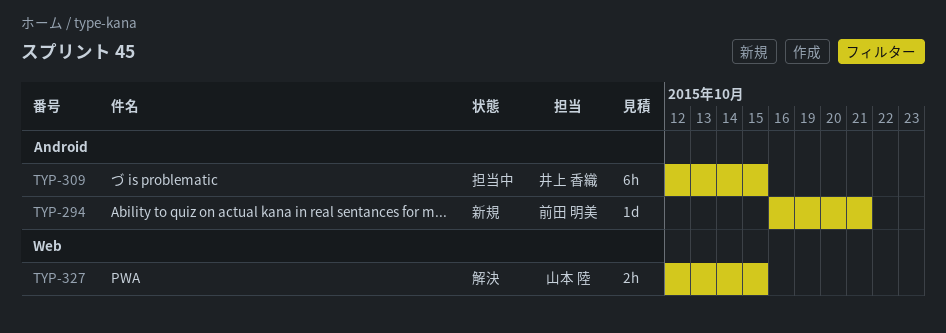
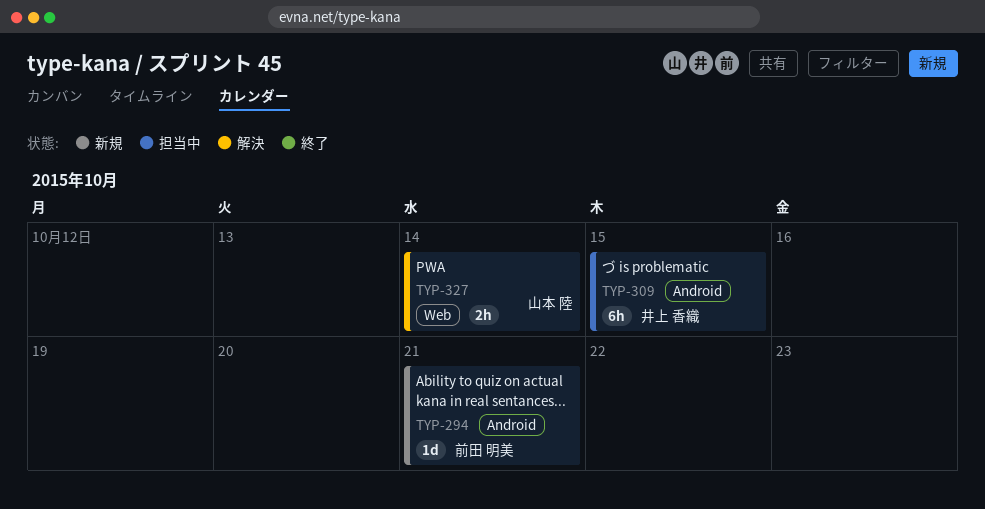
TYP-327, due: Oct 15 -> Oct 14

